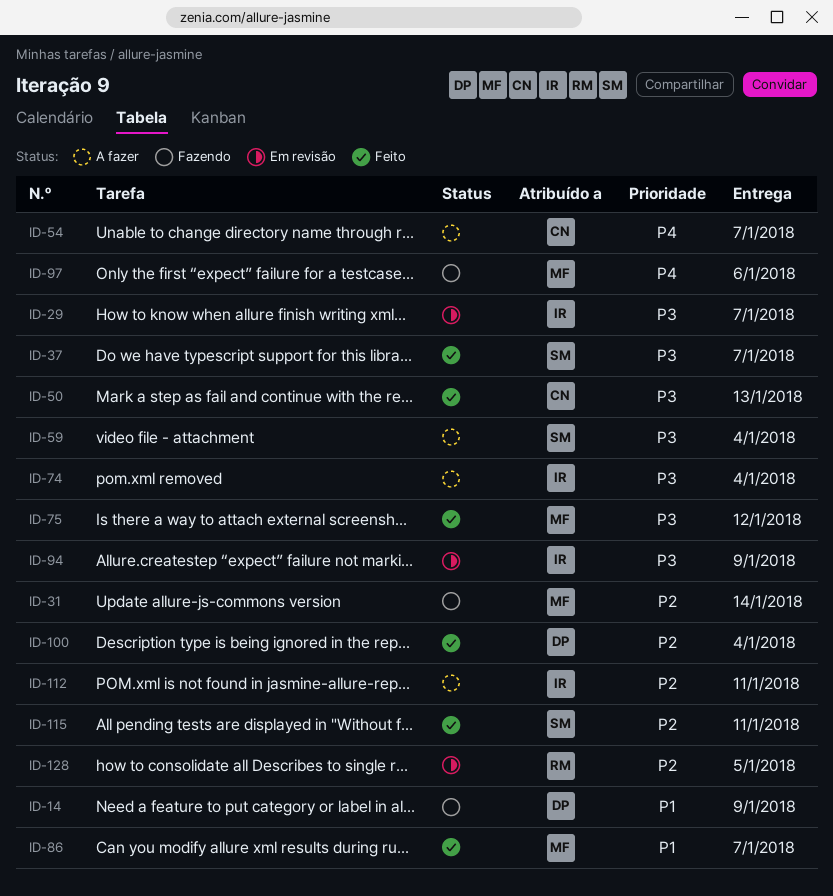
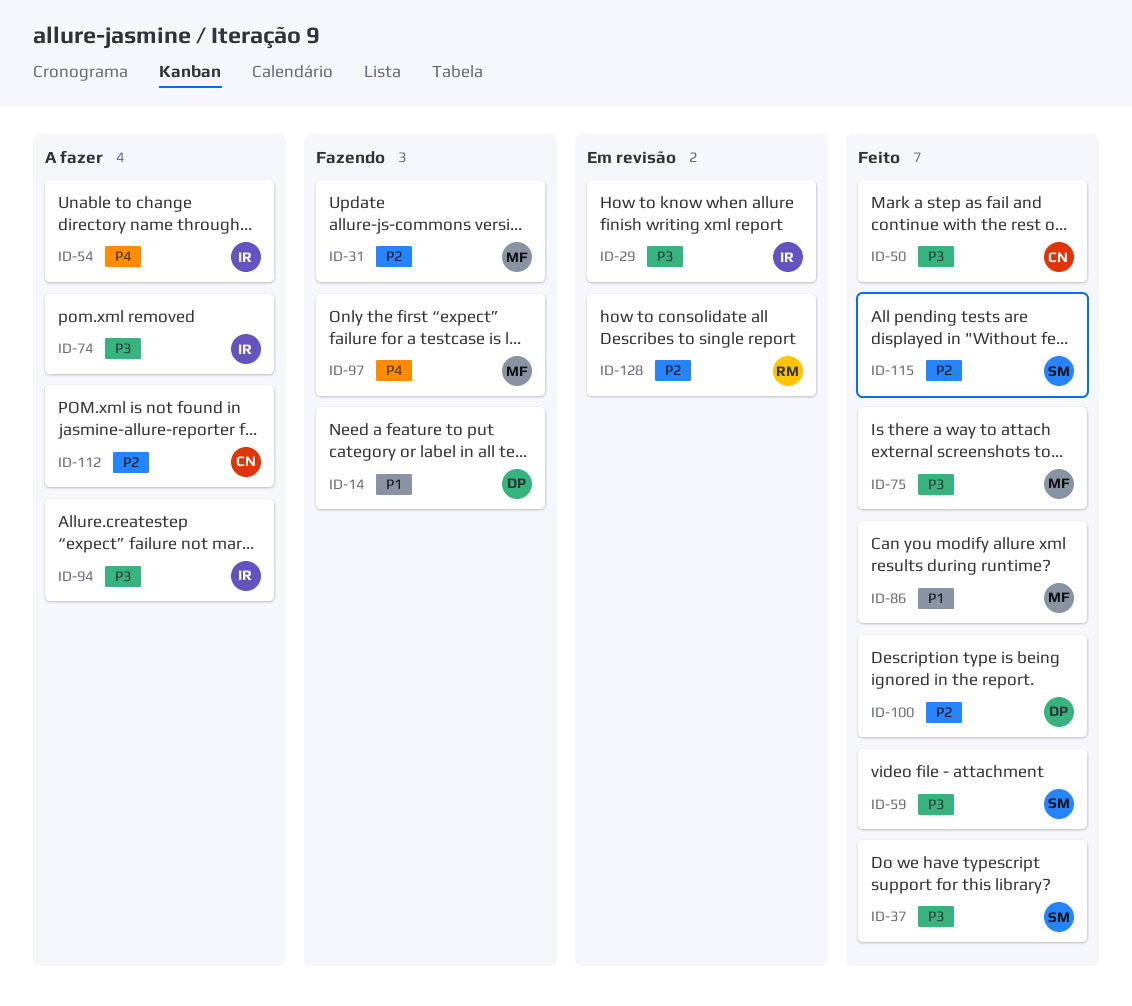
ID-54, owner: CN -> IR
ID-59, status: A fazer -> Feito
ID-94, status: Em revisão -> A fazer
ID-112, owner: IR -> CN

